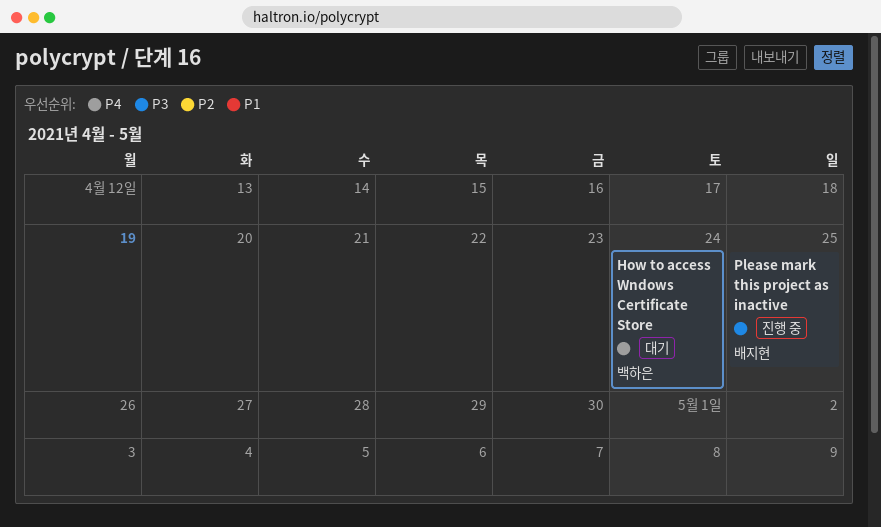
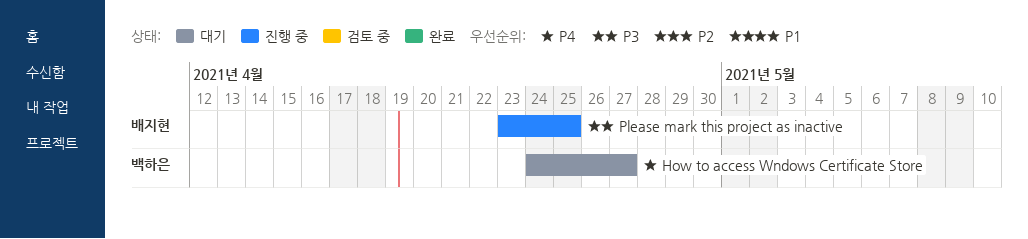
How to access Wndows Certificate Store, due: Apr 24 -> Apr 27

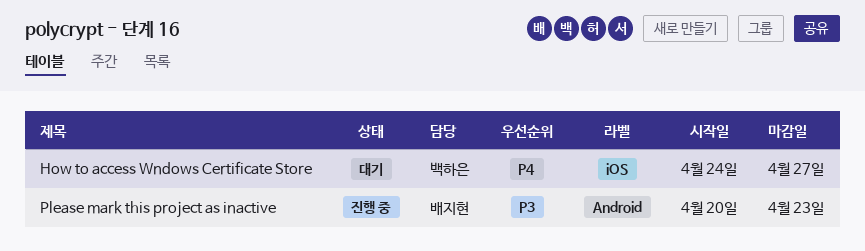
Please mark this project as inactive, start: Apr 23 -> Apr 20
Please mark this project as inactive, due: Apr 25 -> Apr 23

